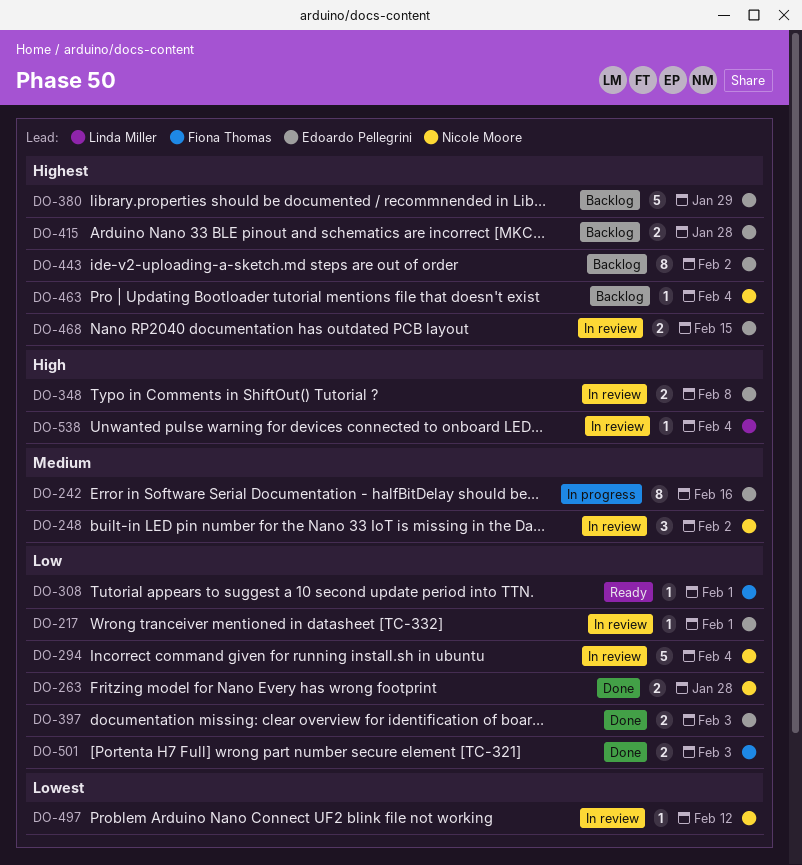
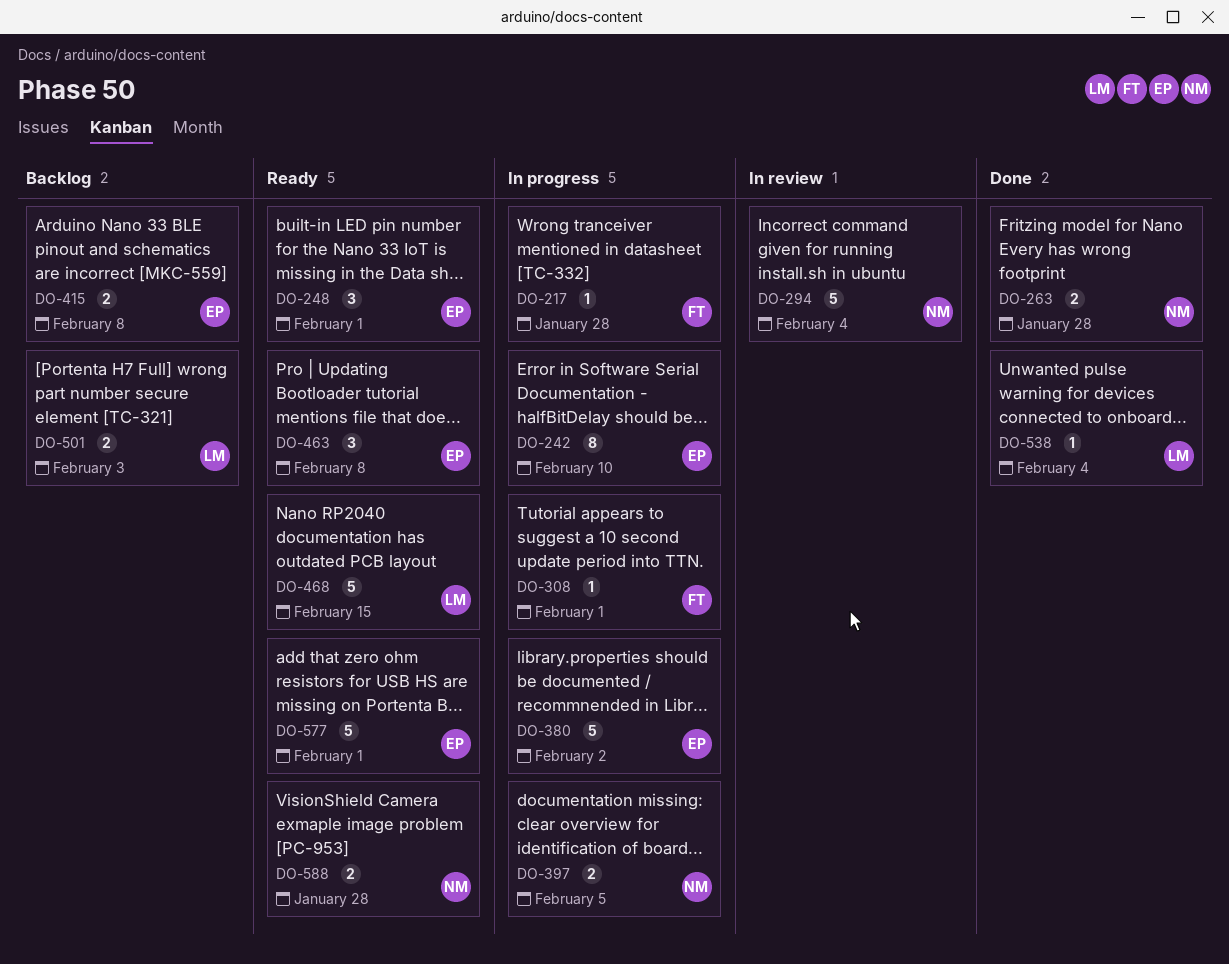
DO-217, status: In review -> In progress
DO-217, owner: Edoardo Pellegrini -> Fiona Thomas
DO-217, due: Feb 1 -> Jan 28
DO-242, due: Feb 16 -> Feb 10
DO-248, status: In review -> Ready
DO-248, owner: Nicole Moore -> Edoardo Pellegrini
DO-248, due: Feb 2 -> Feb 1
DO-308, status: Ready -> In progress
DO-348: present -> none
DO-380, status: Backlog -> In progress
DO-380, due: Jan 29 -> Feb 2
DO-397, status: Done -> In progress
DO-397, owner: Edoardo Pellegrini -> Nicole Moore
DO-397, due: Feb 3 -> Feb 5
DO-415, due: Jan 28 -> Feb 8
DO-443: present -> none
DO-463, status: Backlog -> Ready
DO-463, owner: Nicole Moore -> Edoardo Pellegrini
DO-463, estimate: 1 -> 3
DO-463, due: Feb 4 -> Feb 8
DO-468, status: In review -> Ready
DO-468, owner: Edoardo Pellegrini -> Linda Miller
DO-468, estimate: 2 -> 5
DO-497: present -> none
DO-501, status: Done -> Backlog
DO-501, owner: Fiona Thomas -> Linda Miller
DO-538, status: In review -> Done
DO-577: none -> present
DO-588: none -> present

